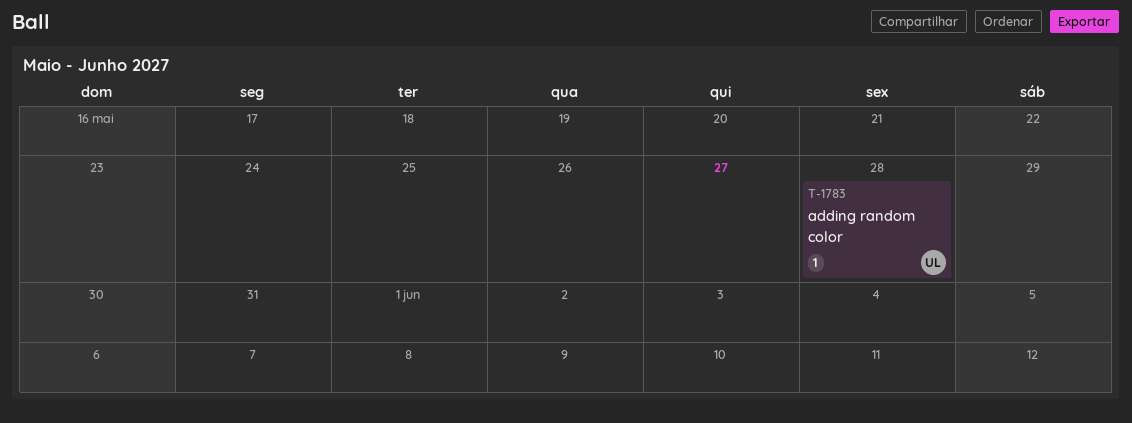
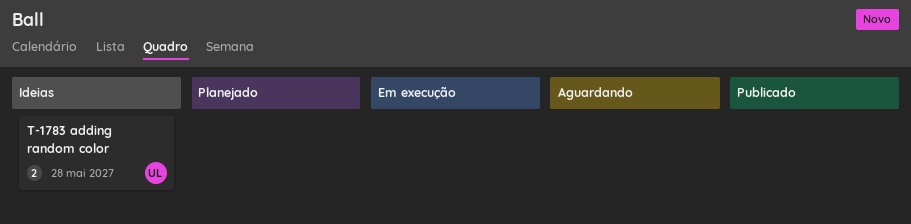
T-1783, estimate: 1 -> 2

